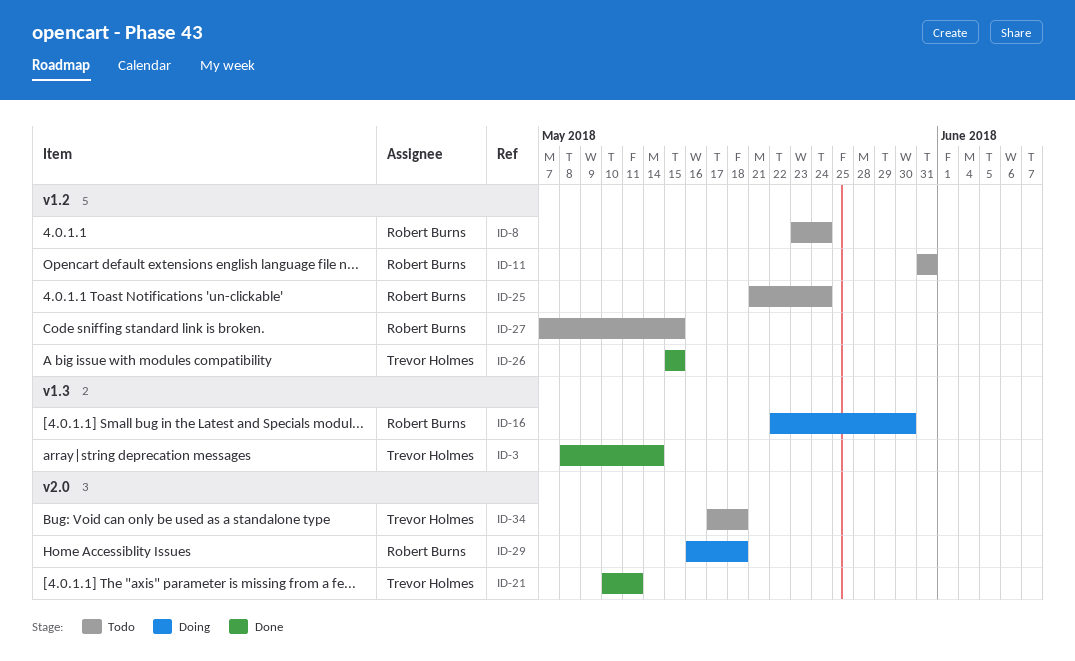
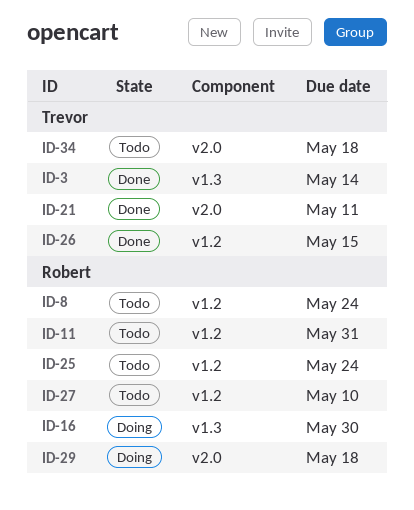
ID-27, due: May 15 -> May 10

